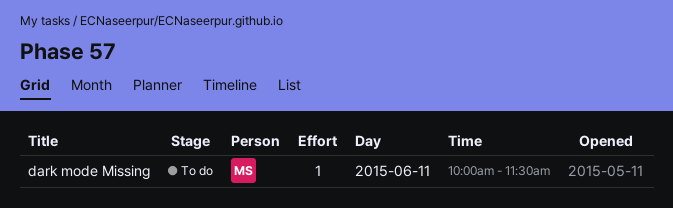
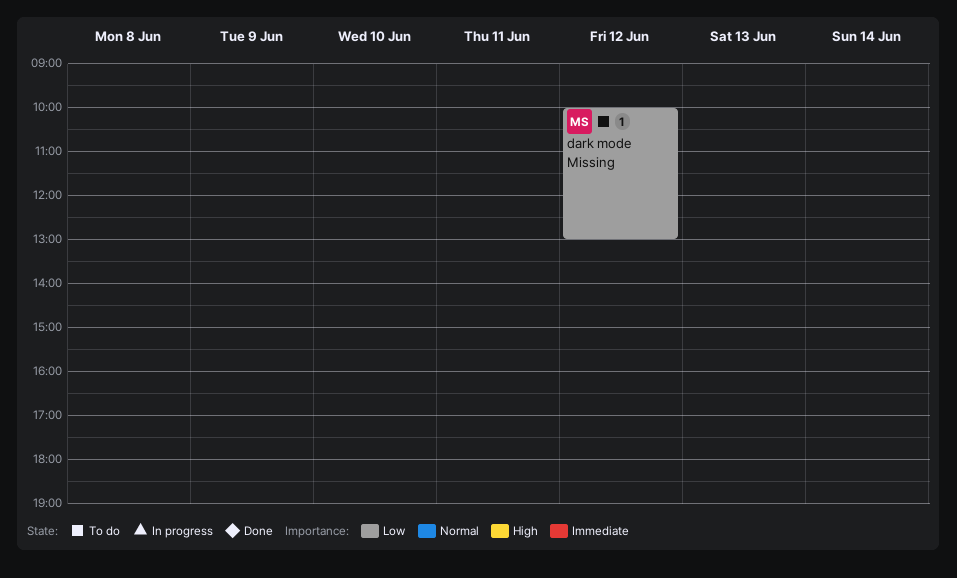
dark mode Missing, day: Jun 11 -> Jun 12
dark mode Missing, ends: 11:30 -> 13:00

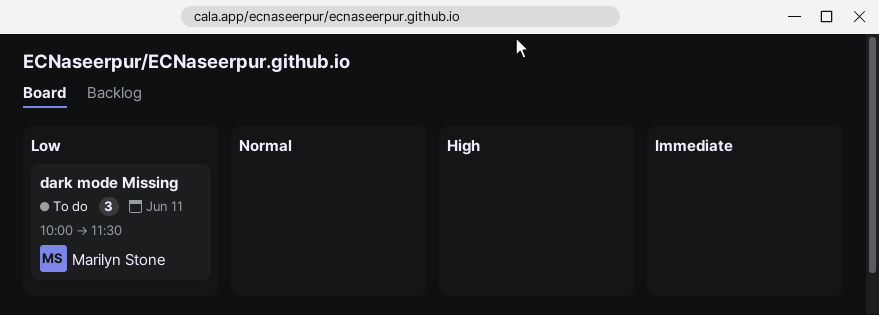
dark mode Missing, estimate: 1 -> 3
dark mode Missing, day: Jun 12 -> Jun 11
dark mode Missing, ends: 13:00 -> 11:30

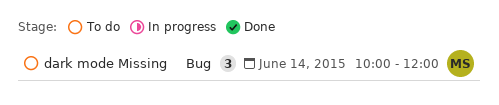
dark mode Missing, day: Jun 11 -> Jun 14
dark mode Missing, ends: 11:30 -> 12:00

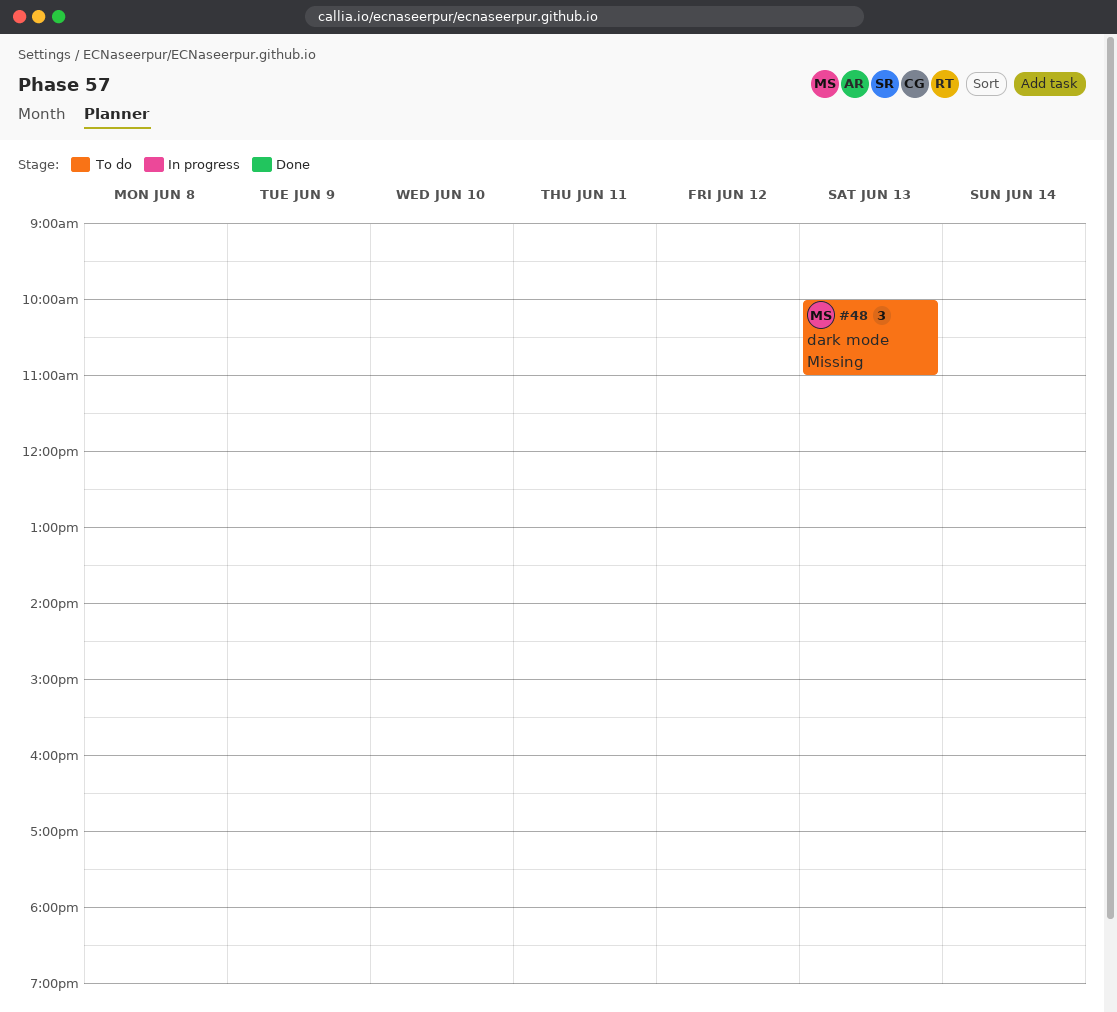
dark mode Missing, day: Jun 14 -> Jun 13
dark mode Missing, ends: 12:00 -> 11:00

